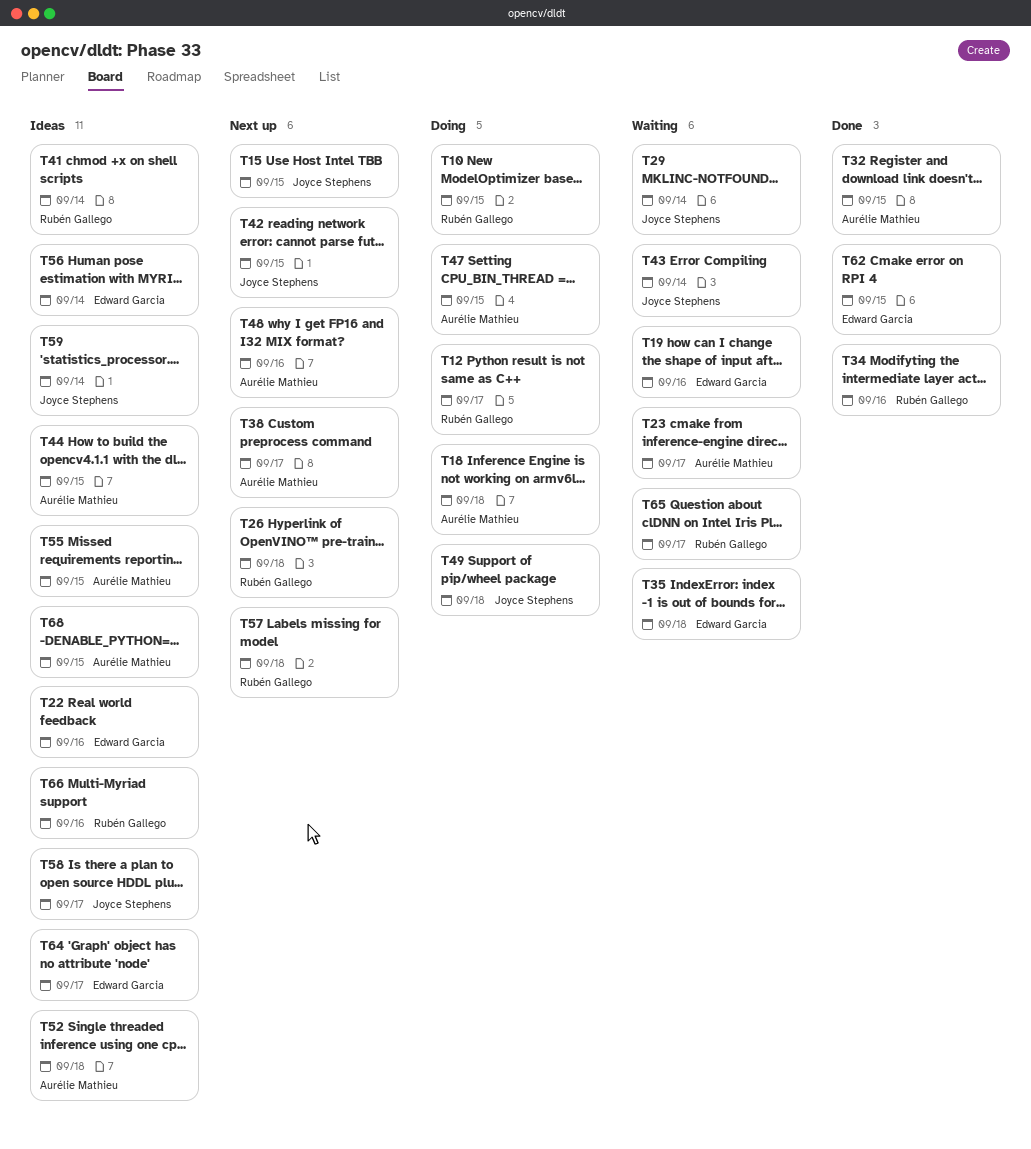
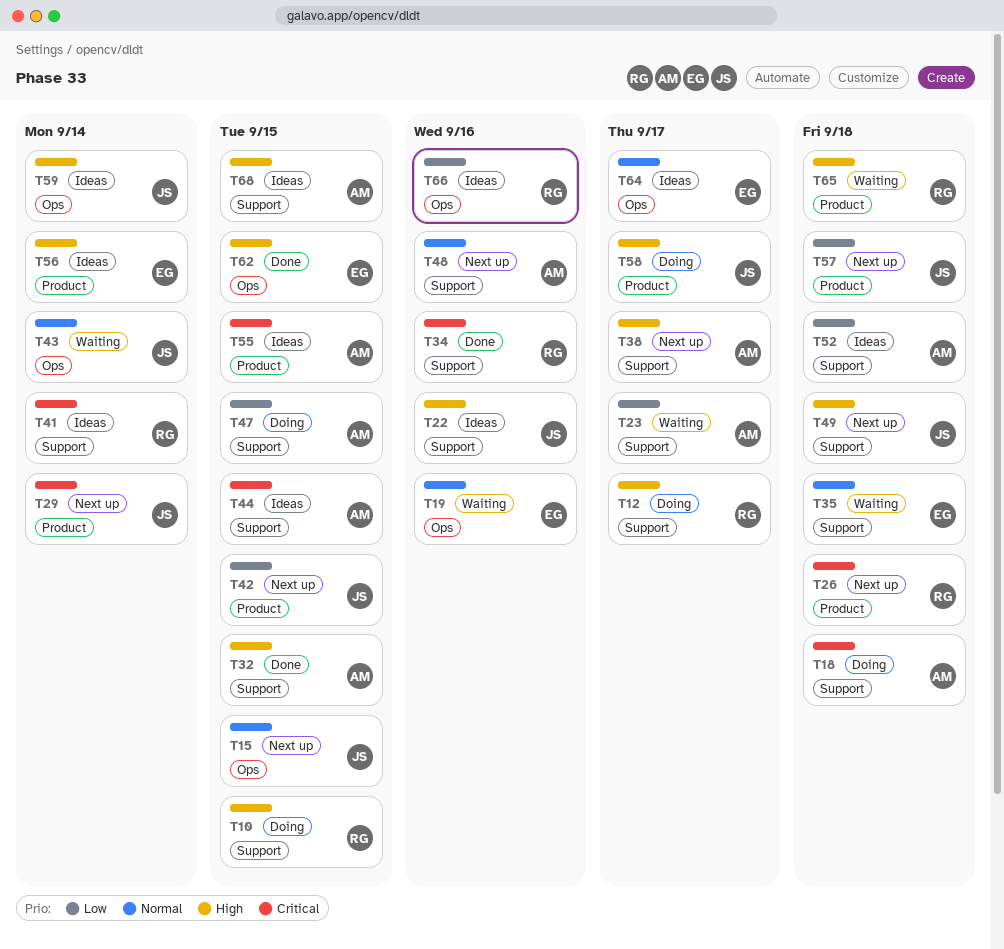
T22, owner: Edward Garcia -> Joyce Stephens
T29, status: Waiting -> Next up
T49, status: Doing -> Next up
T57, owner: Rubén Gallego -> Joyce Stephens
T58, status: Ideas -> Doing
T65, due: Sep 17 -> Sep 18

